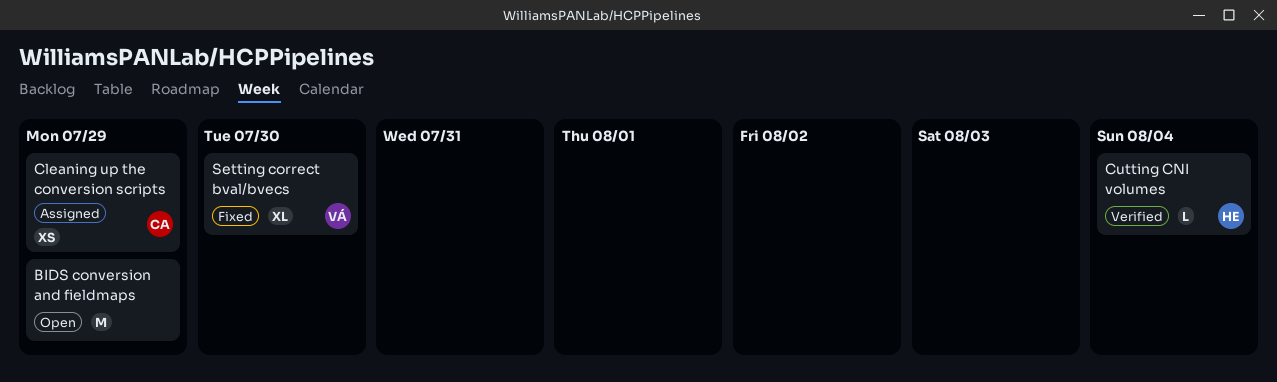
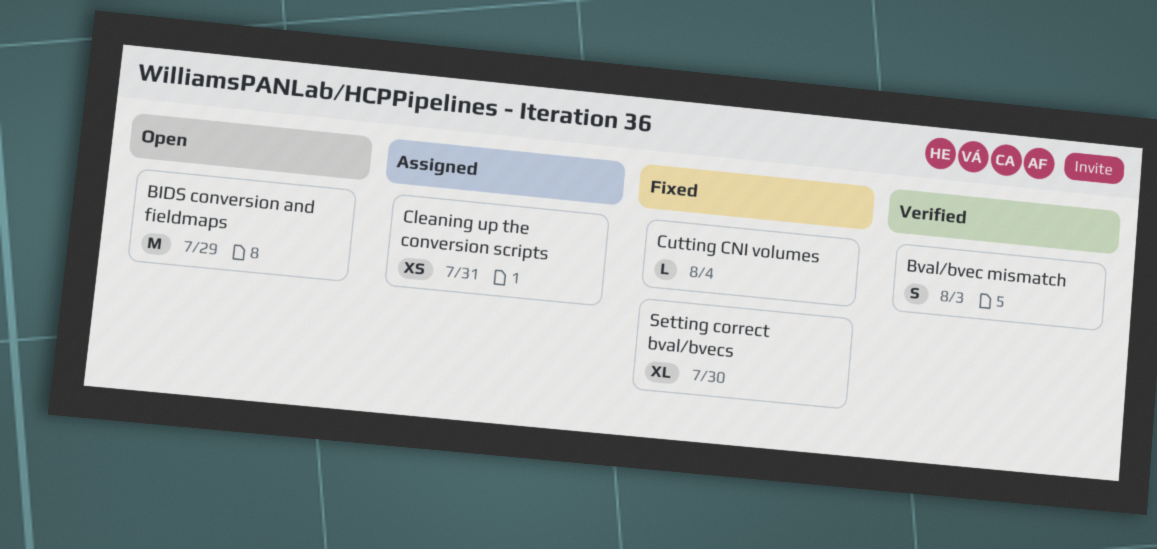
Bval/bvec mismatch: none -> present
Cleaning up the conversion scripts, due: Jul 29 -> Jul 31
Cutting CNI volumes, status: Verified -> Fixed

